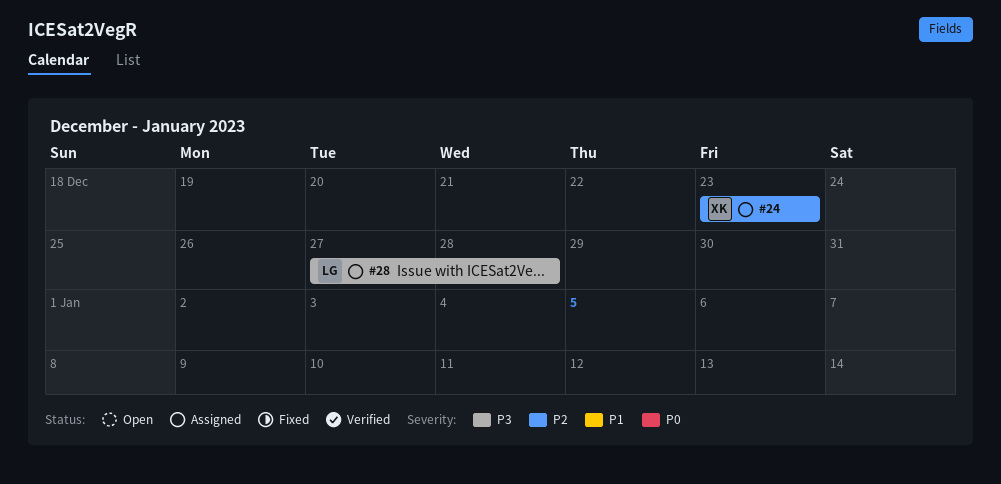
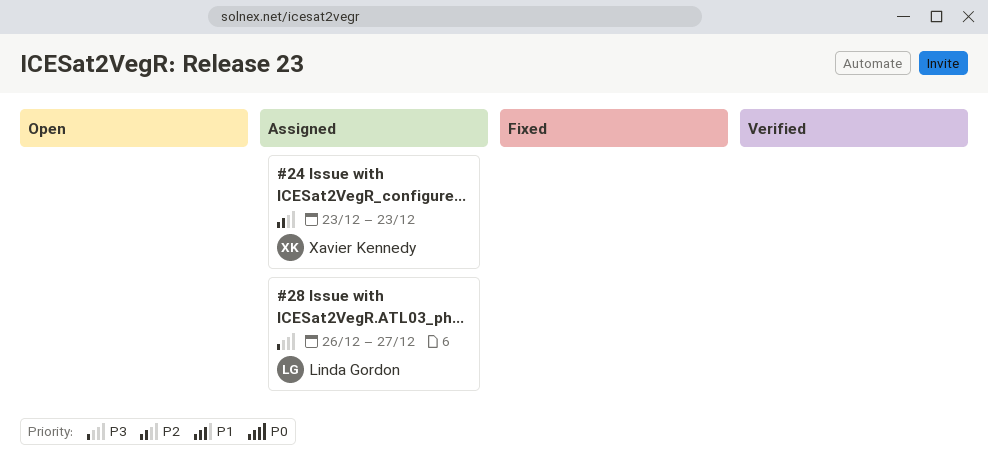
#28, start: Dec 27 -> Dec 26
#28, due: Dec 28 -> Dec 27

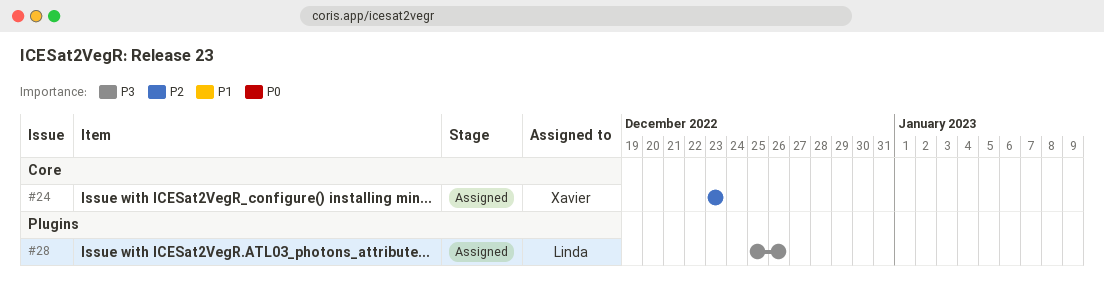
#28, start: Dec 26 -> Dec 25
#28, due: Dec 27 -> Dec 26

